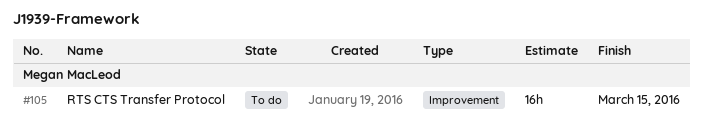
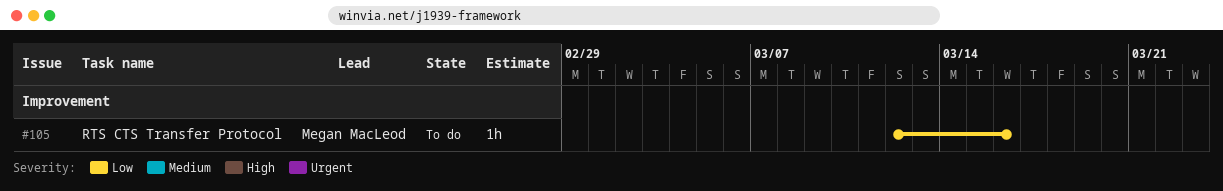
#105, estimate: 16h -> 1h
#105, due: Mar 15 -> Mar 16

